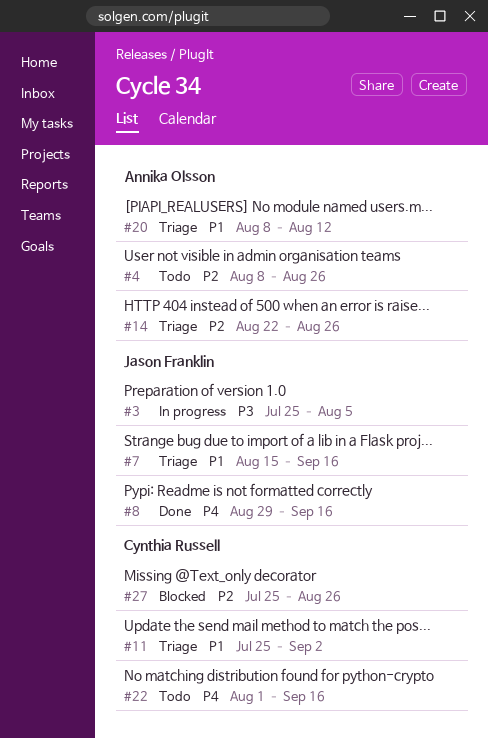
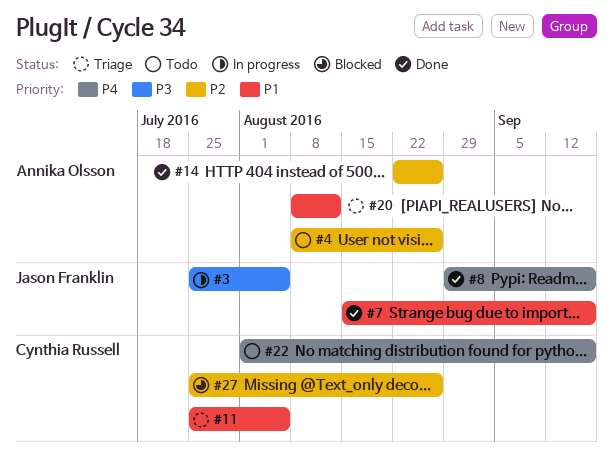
#7, status: Triage -> Done
#11, due: Sep 2 -> Aug 5
#14, status: Triage -> Done

